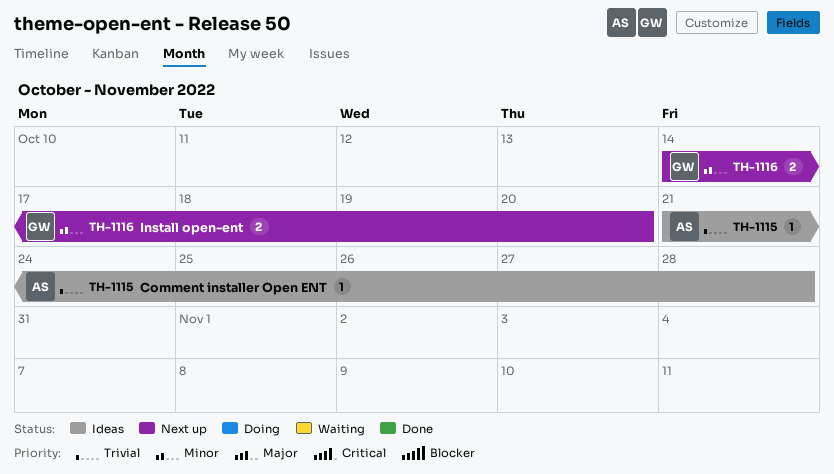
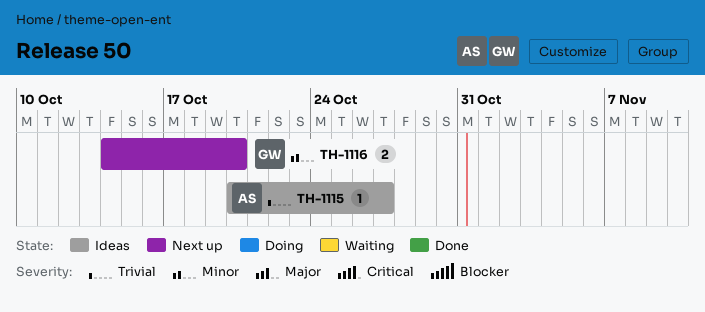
TH-1115, start: Oct 21 -> Oct 20
TH-1115, due: Oct 28 -> Oct 27

